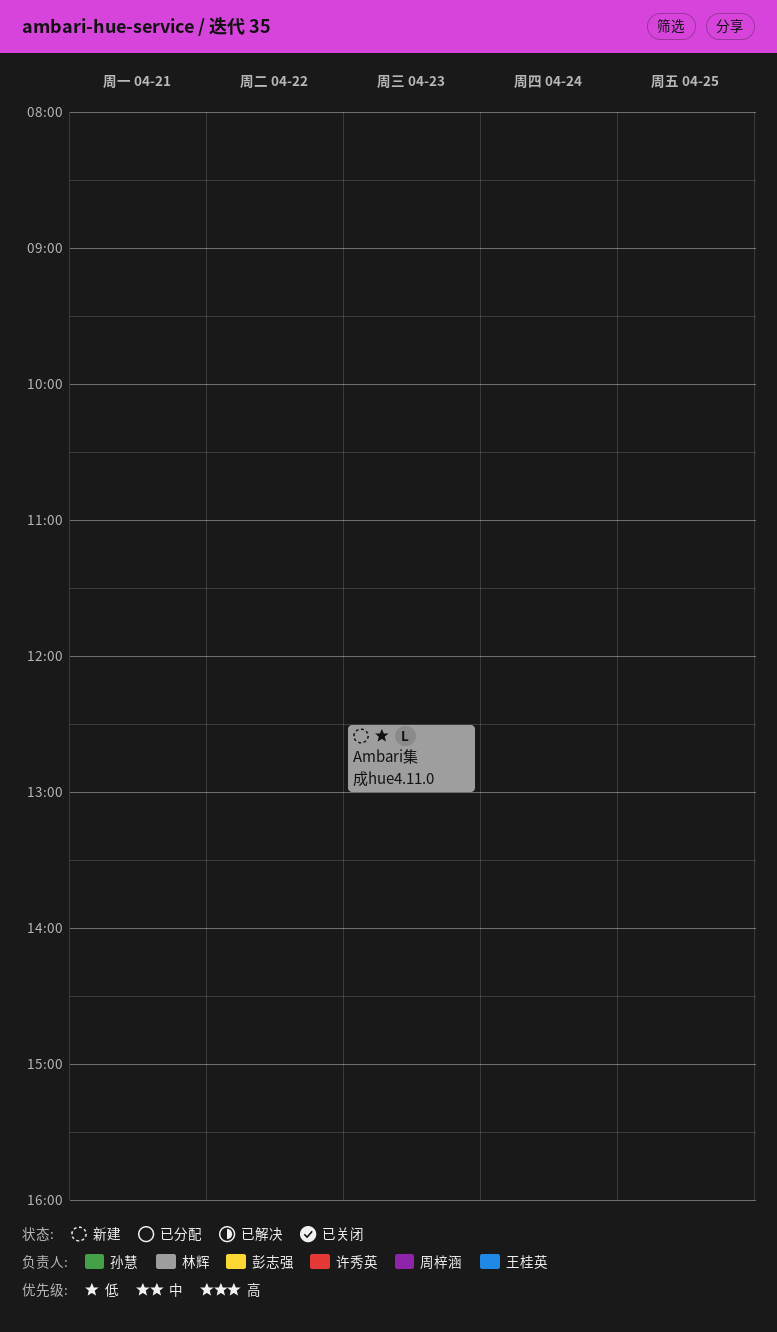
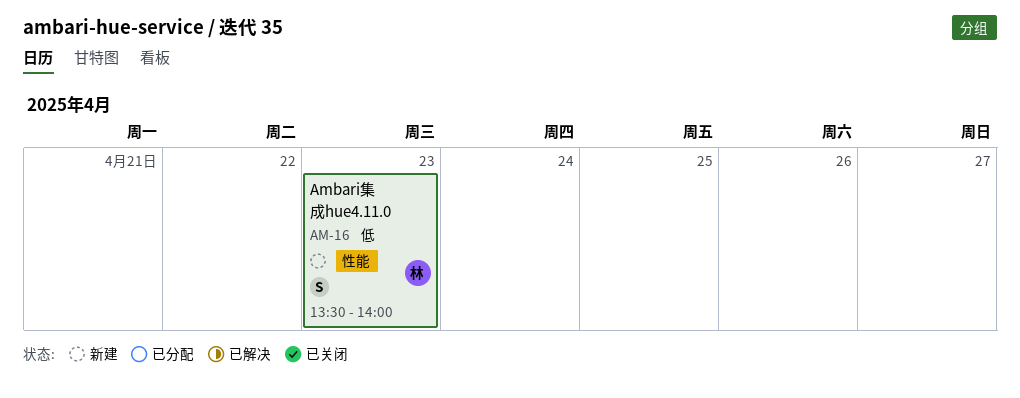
Ambari集成hue4.11.0, estimate: L -> S
Ambari集成hue4.11.0, begins: 12:30 -> 13:30
Ambari集成hue4.11.0, ends: 13:00 -> 14:00

